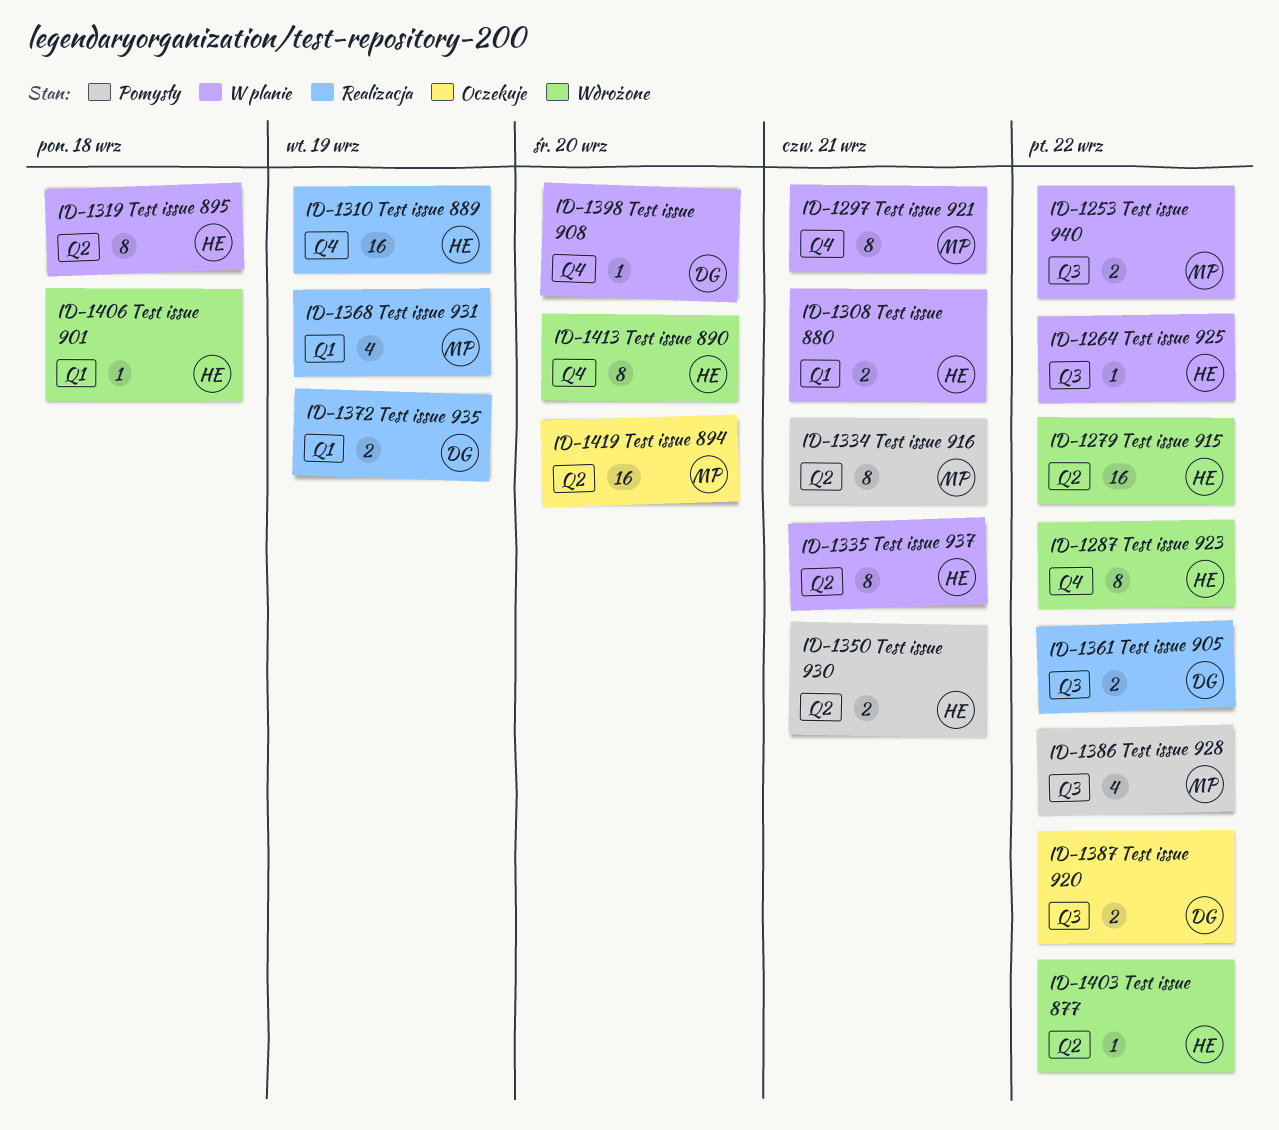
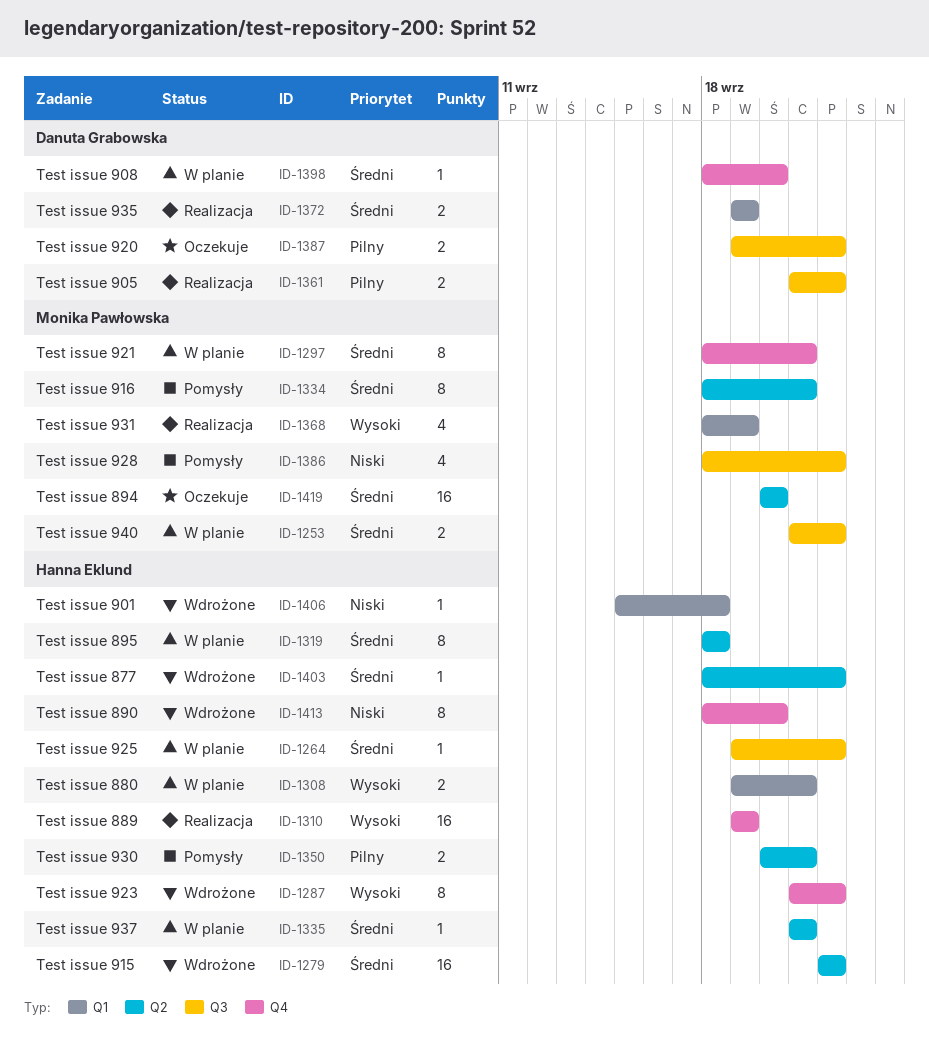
ID-1335, estimate: 8 -> 1

